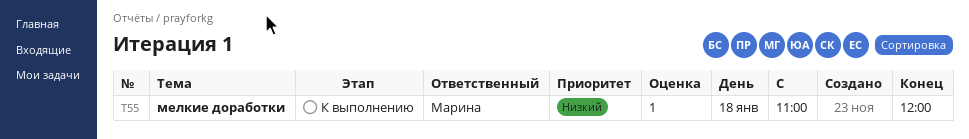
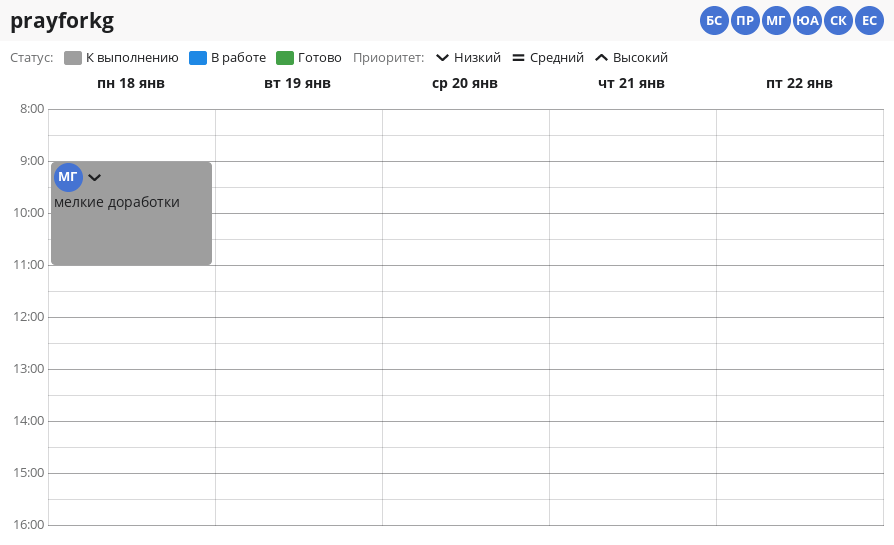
мелкие доработки, begins: 11:00 -> 09:00
мелкие доработки, ends: 12:00 -> 11:00

